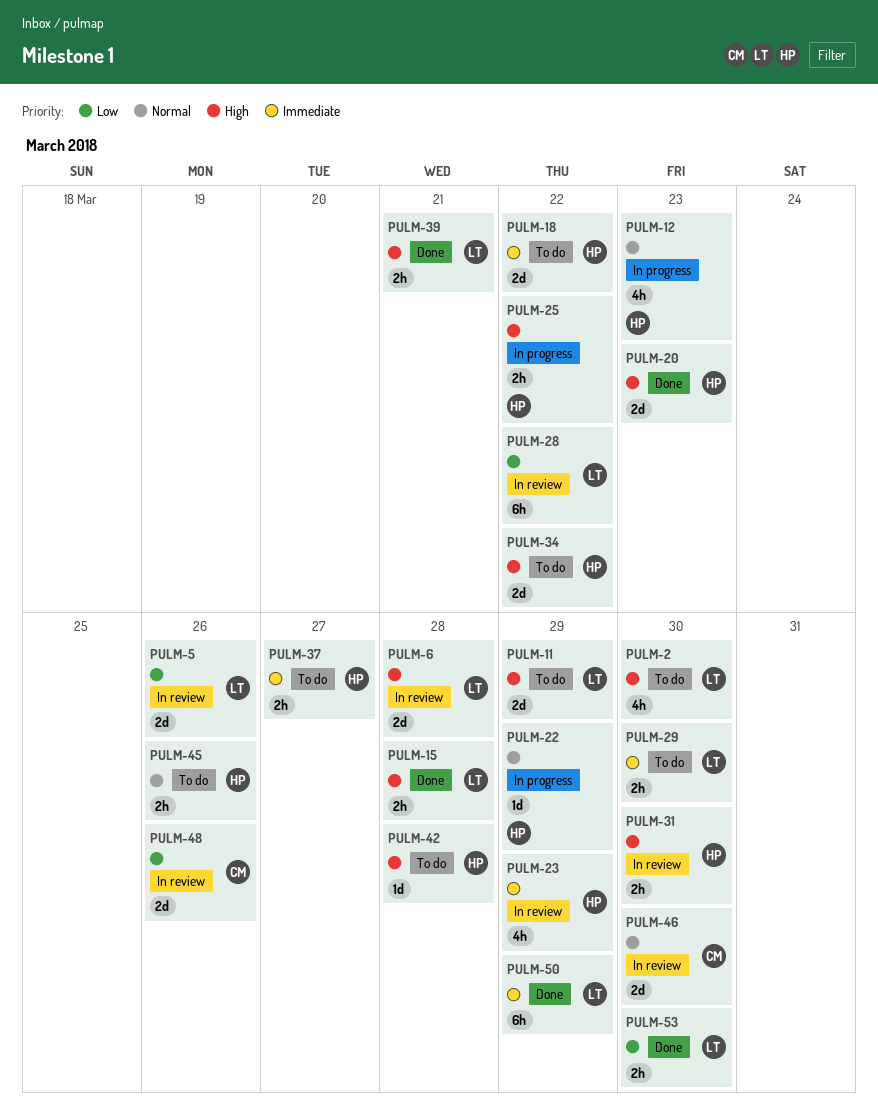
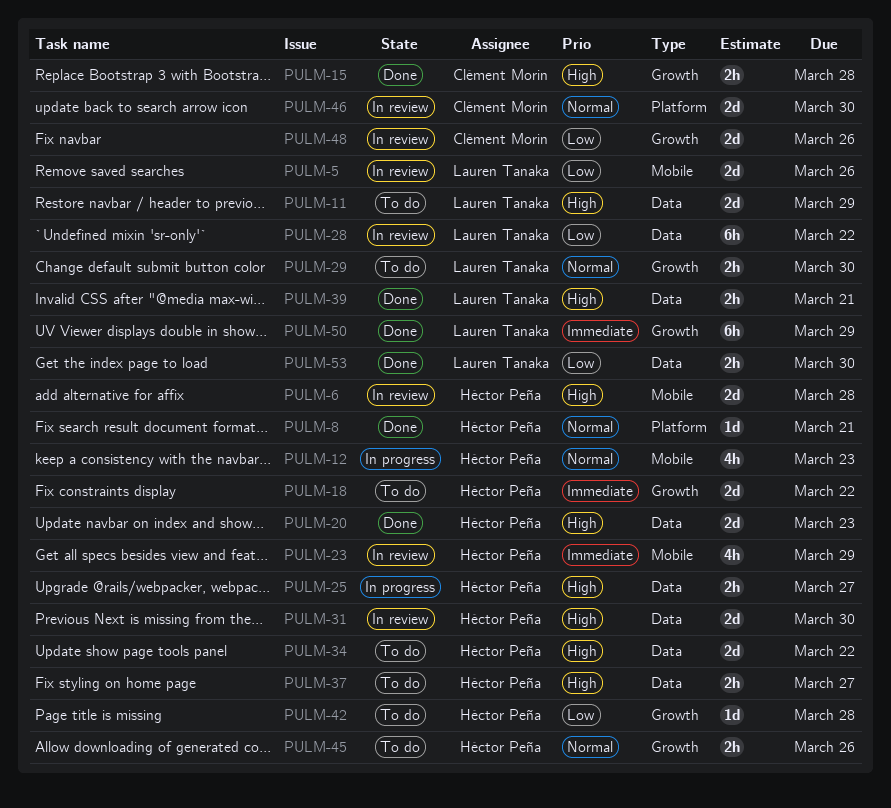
PULM-2: present -> none
PULM-6, owner: Lauren Tanaka -> Héctor Peña
PULM-8: none -> present
PULM-15, owner: Lauren Tanaka -> Clément Morin
PULM-22: present -> none
PULM-25, due: Mar 22 -> Mar 27
PULM-29, priority: Immediate -> Normal
PULM-31, estimate: 2h -> 2d
PULM-37, priority: Immediate -> High
PULM-42, priority: High -> Low

